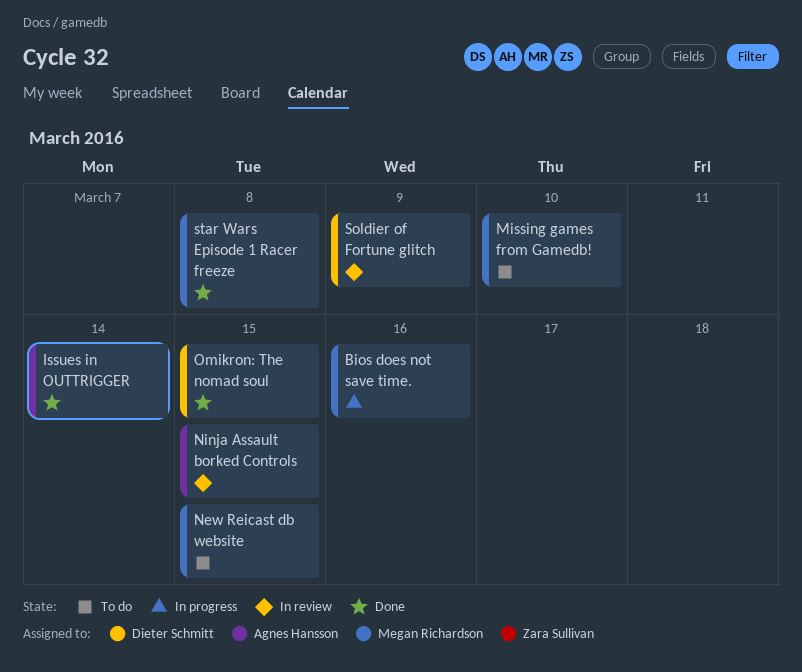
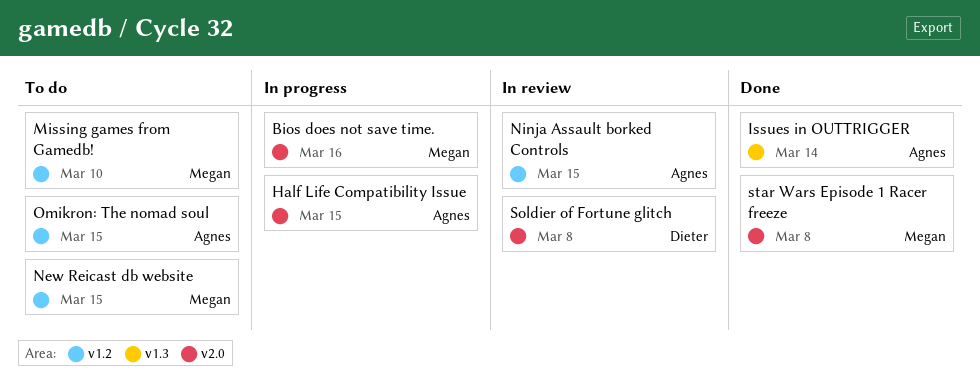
Half Life Compatibility Issue: none -> present
Omikron: The nomad soul, status: Done -> To do
Omikron: The nomad soul, owner: Dieter Schmitt -> Agnes Hansson
Soldier of Fortune glitch, due: Mar 9 -> Mar 8

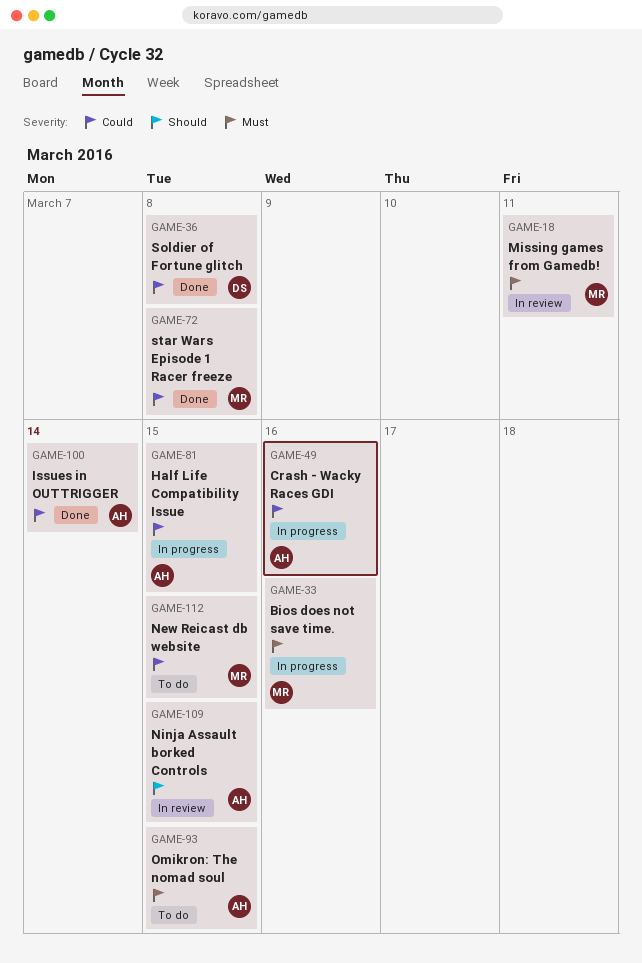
Crash - Wacky Races GDI: none -> present
Missing games from Gamedb!, status: To do -> In review
Missing games from Gamedb!, due: Mar 10 -> Mar 11
Soldier of Fortune glitch, status: In review -> Done

